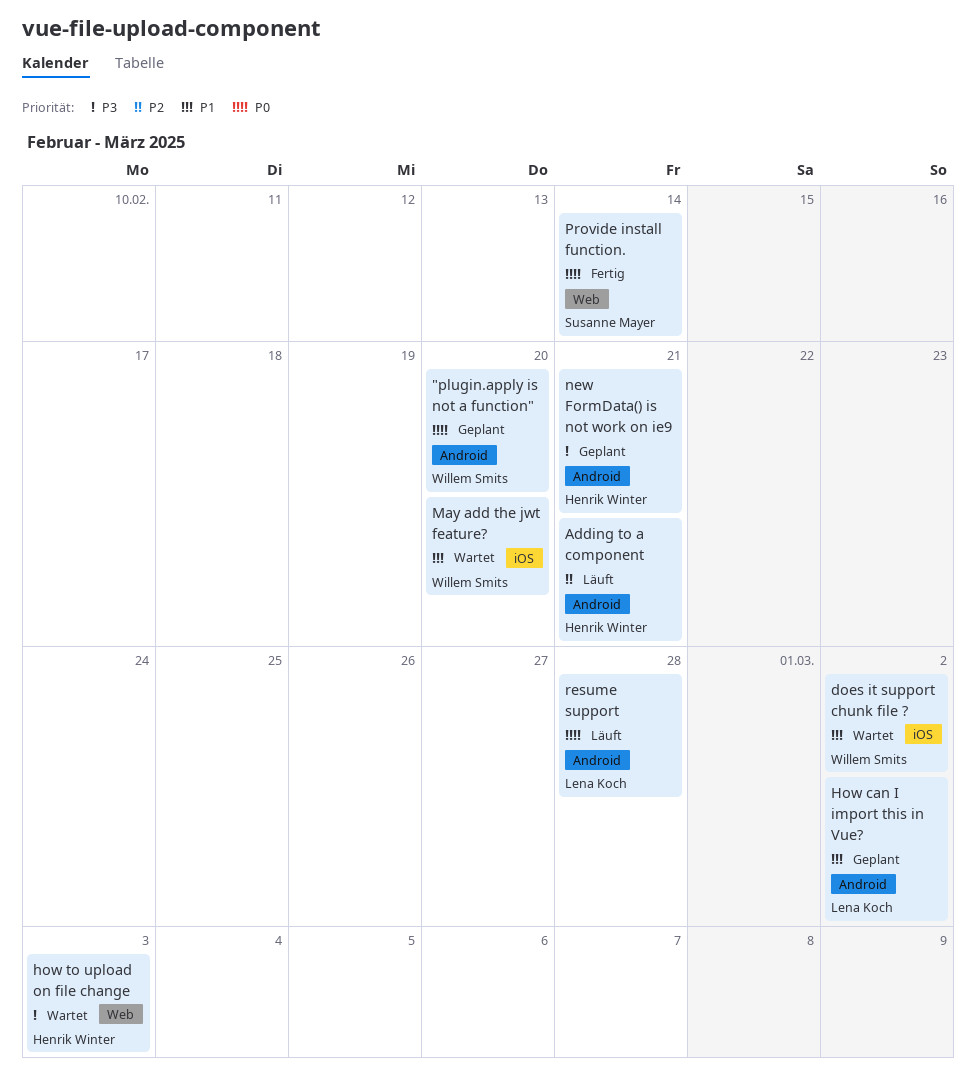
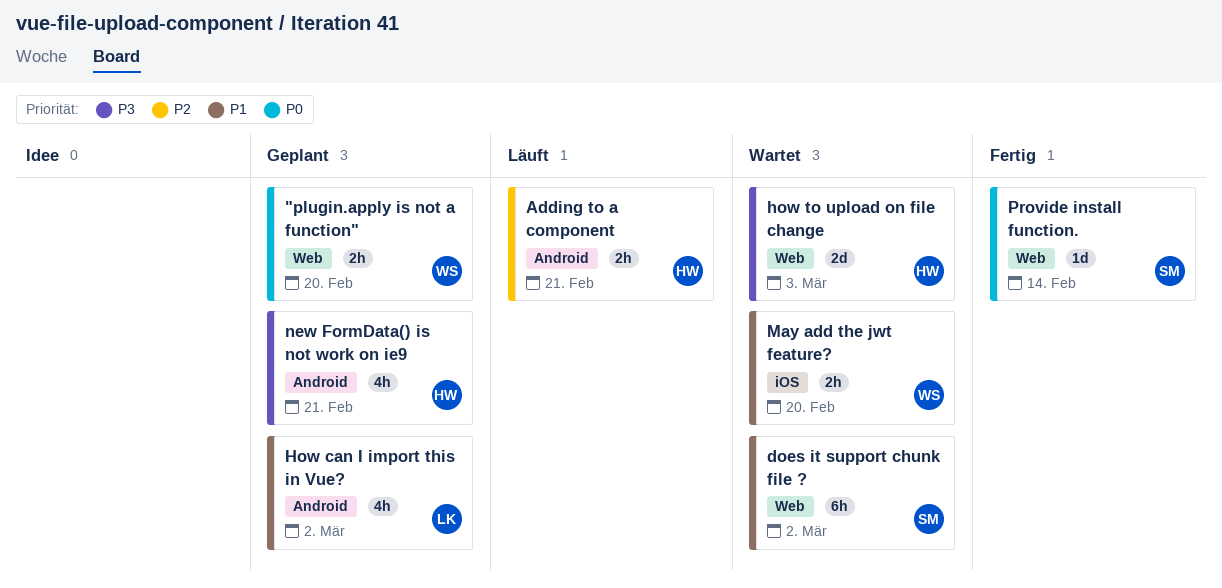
"plugin.apply is not a function", label: Android -> Web
does it support chunk file ?, owner: Willem Smits -> Susanne Mayer
does it support chunk file ?, label: iOS -> Web
resume support: present -> none

